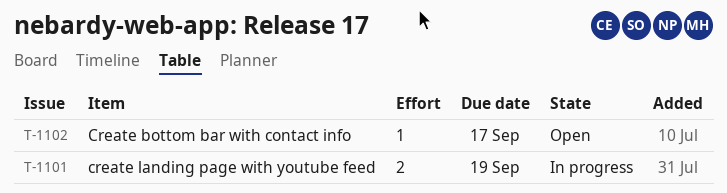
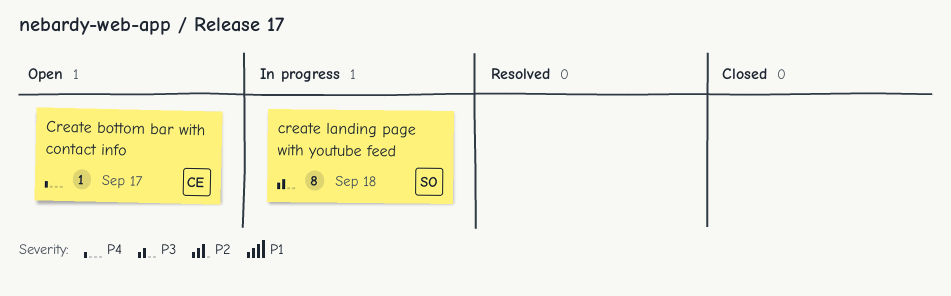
create landing page with youtube feed, estimate: 2 -> 8
create landing page with youtube feed, due: Sep 19 -> Sep 18

